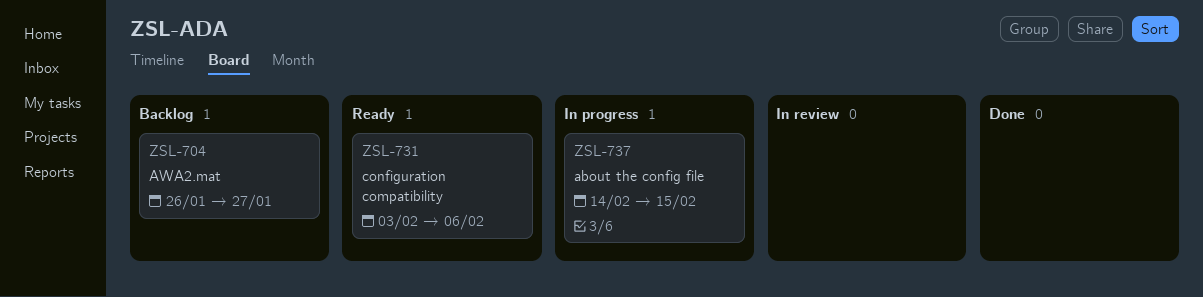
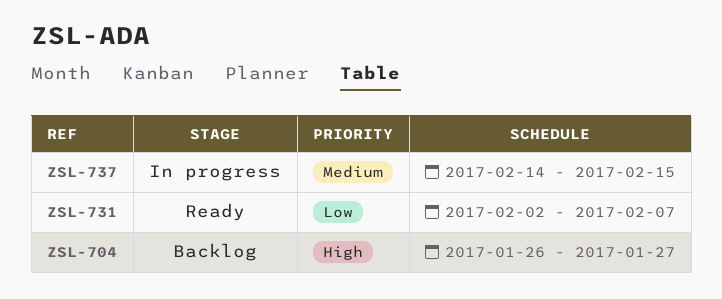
ZSL-731, start: Feb 3 -> Feb 2
ZSL-731, due: Feb 6 -> Feb 7

